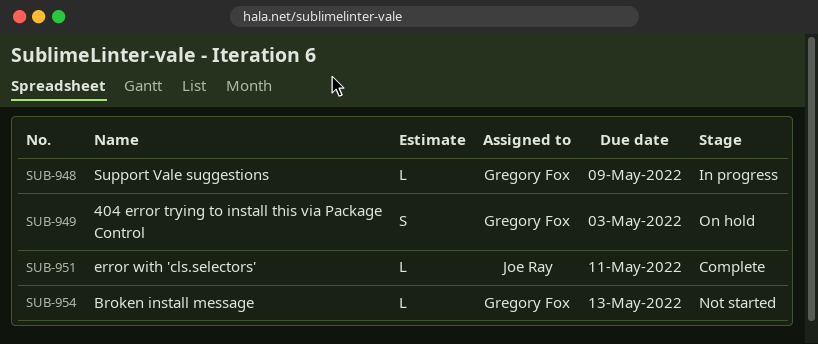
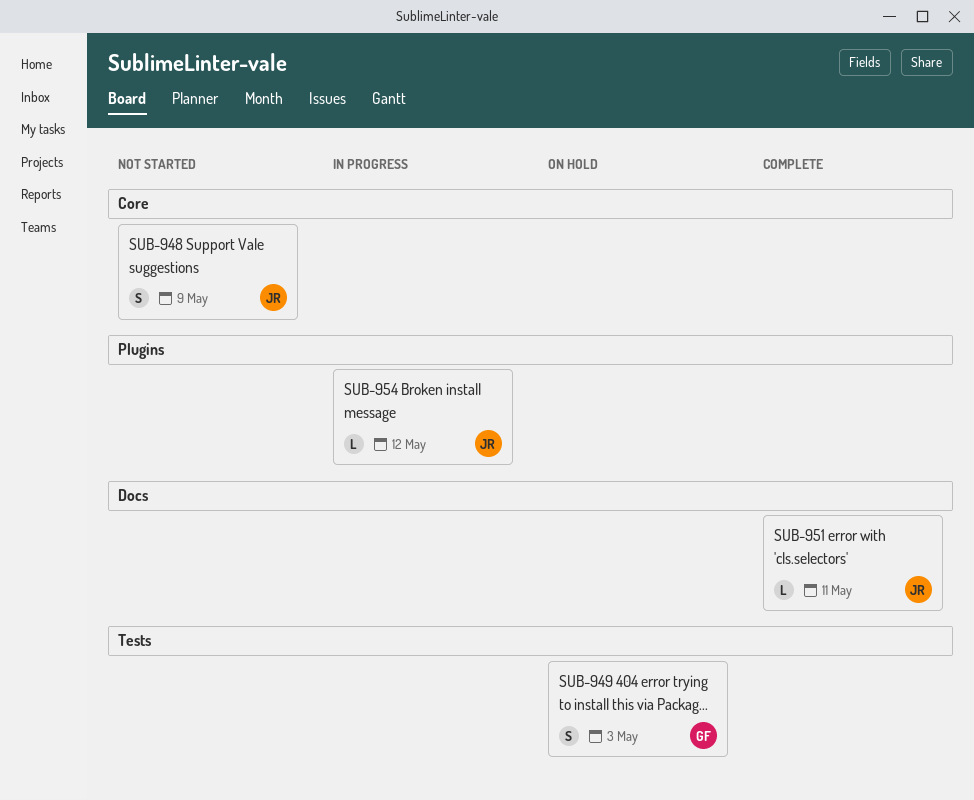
SUB-948, status: In progress -> Not started
SUB-948, owner: Gregory Fox -> Joe Ray
SUB-948, estimate: L -> S
SUB-954, status: Not started -> In progress
SUB-954, owner: Gregory Fox -> Joe Ray
SUB-954, due: May 13 -> May 12

